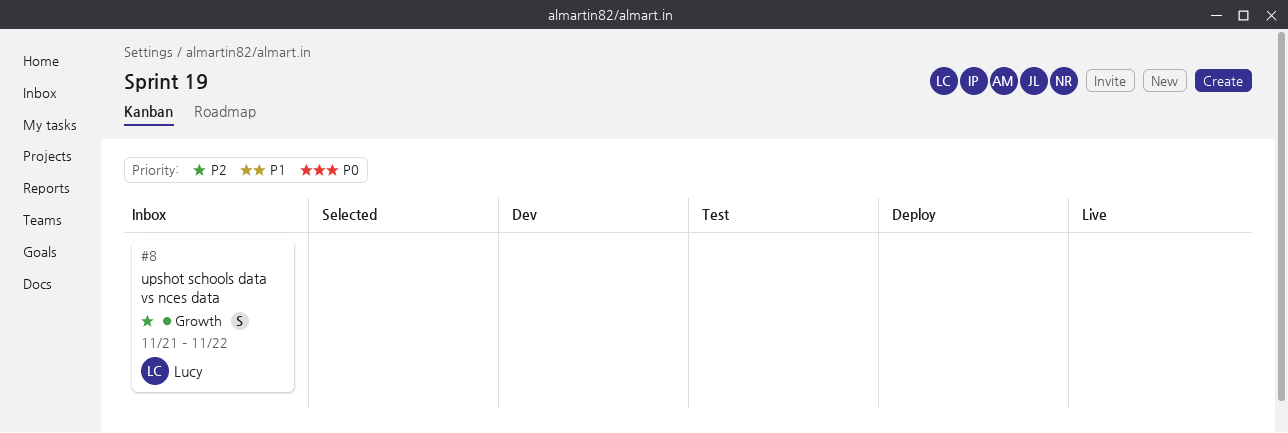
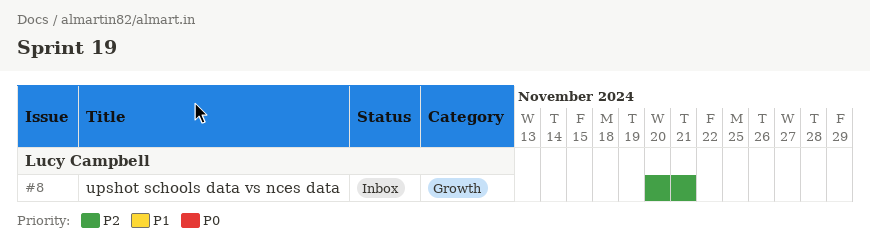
#8, start: Nov 21 -> Nov 20
#8, due: Nov 22 -> Nov 21

